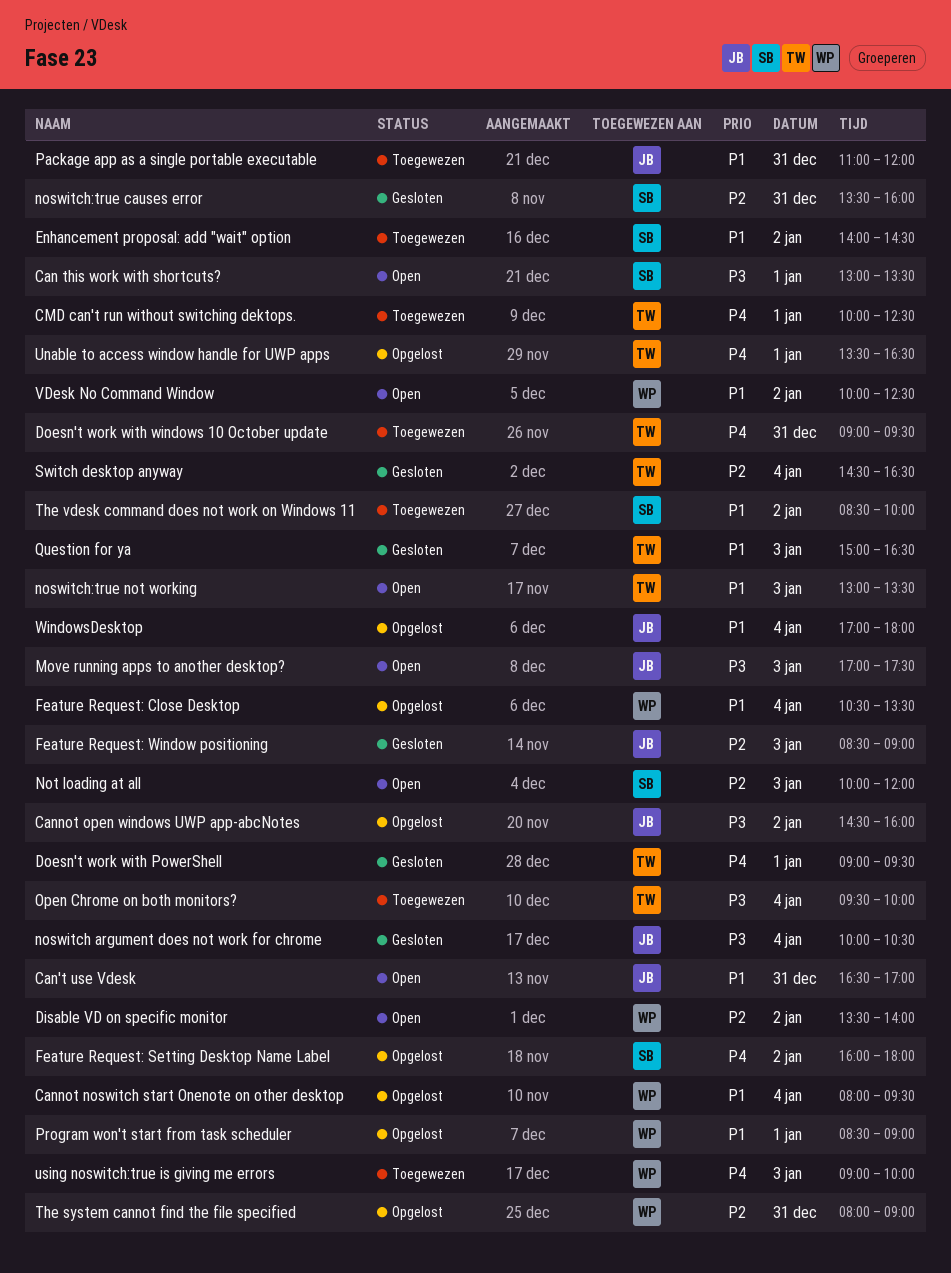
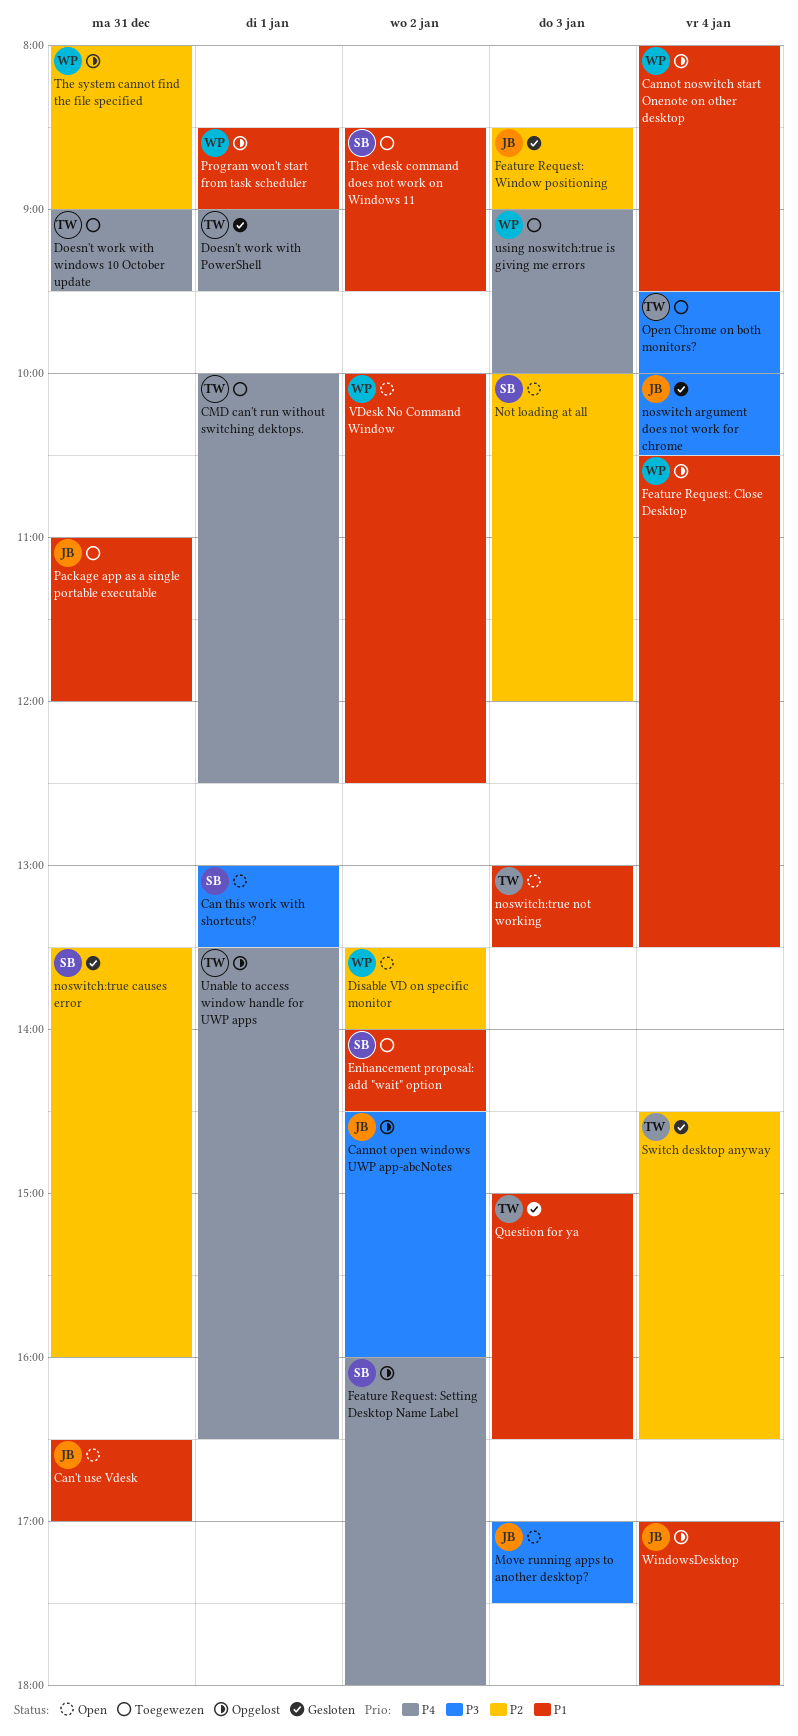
The vdesk command does not work on Windows 11, ends: 10:00 -> 09:30

